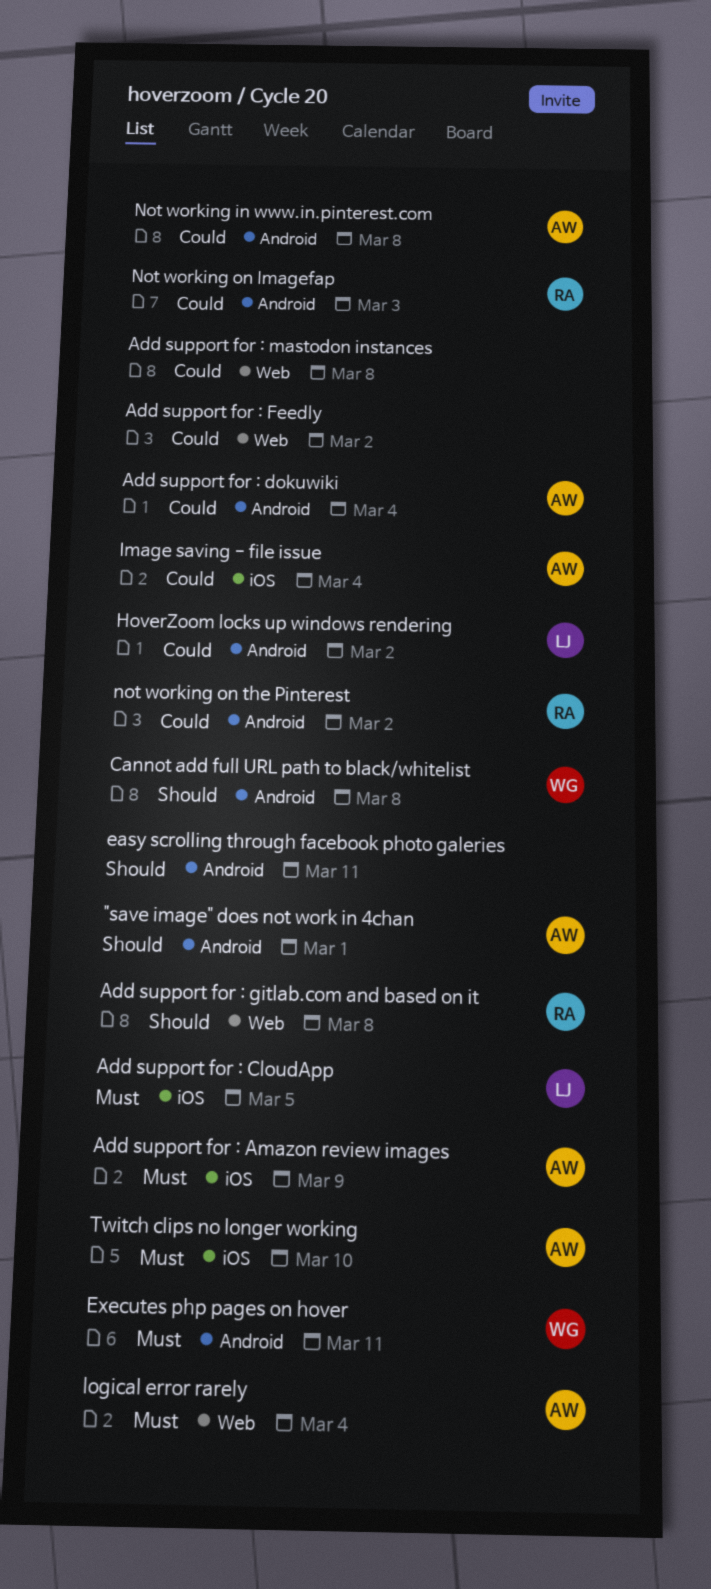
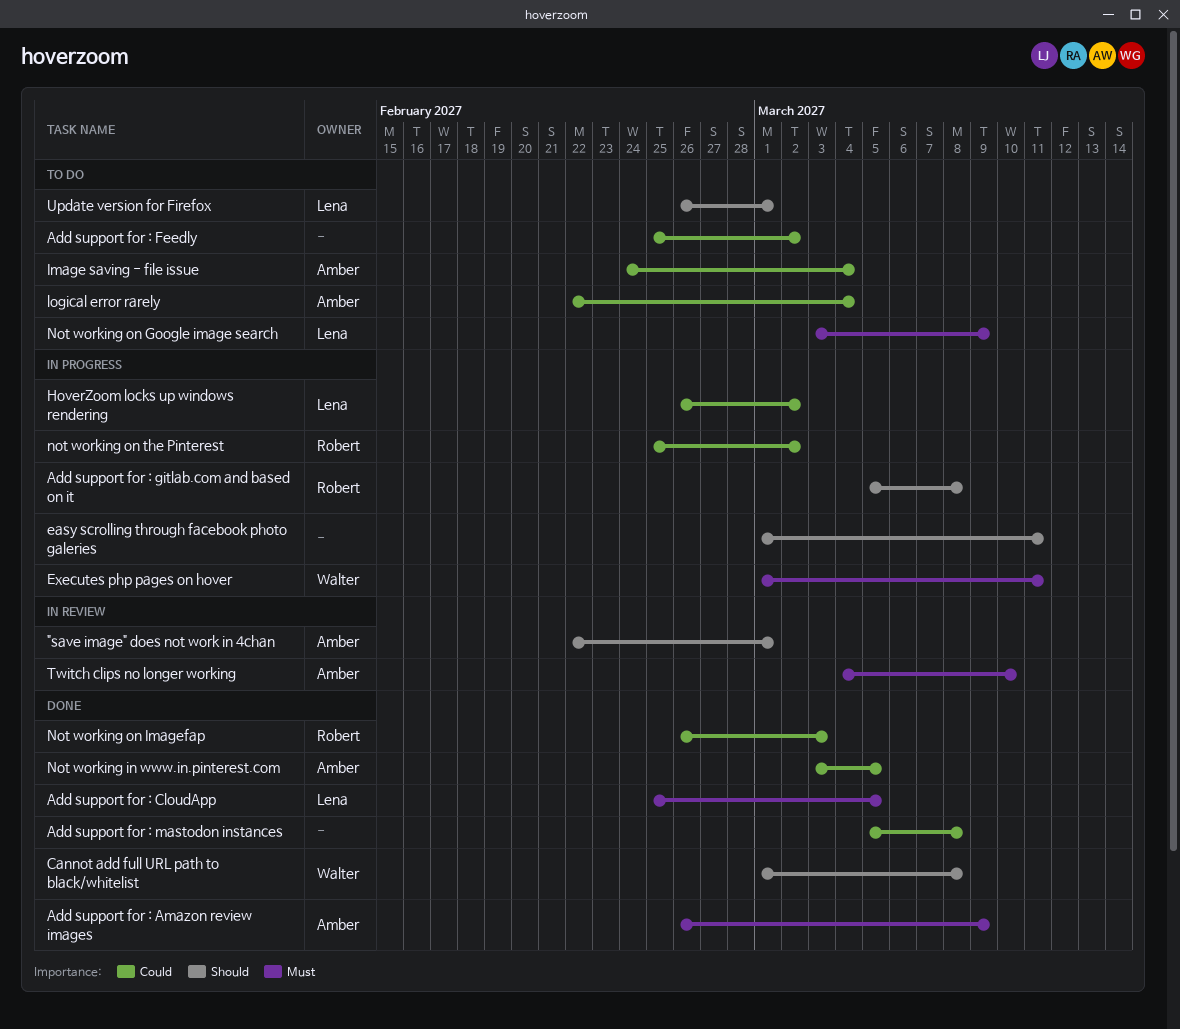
Add support for : dokuwiki: present -> none
logical error rarely, priority: Must -> Could
Not working in www.in.pinterest.com, due: Mar 8 -> Mar 5
Not working on Google image search: none -> present
Update version for Firefox: none -> present

